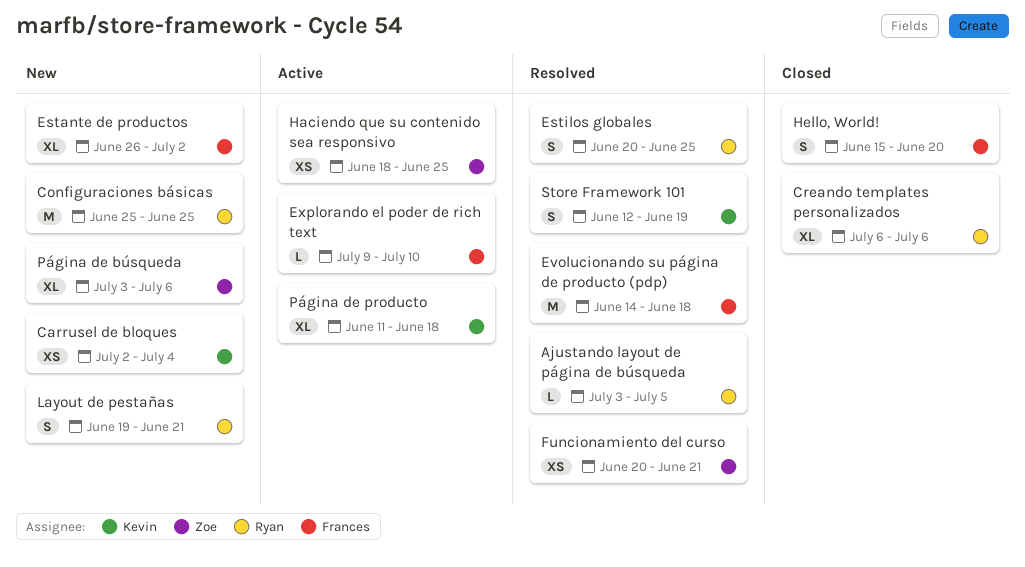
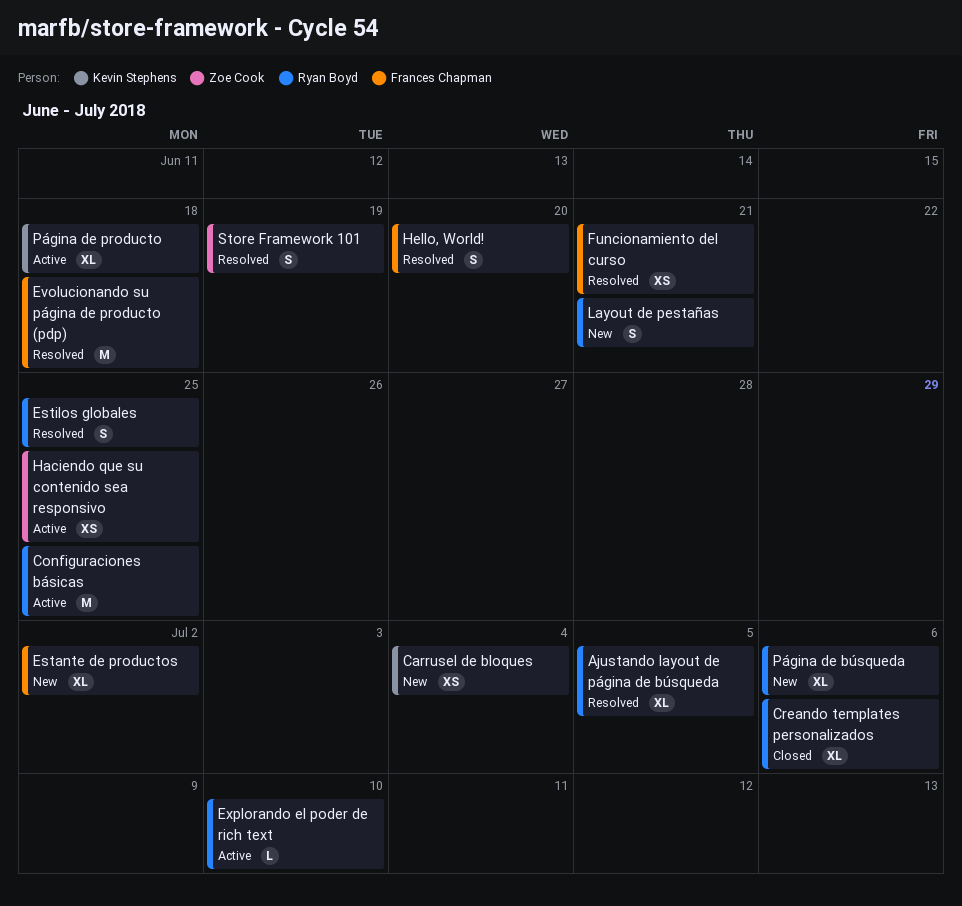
Ajustando layout de página de búsqueda, estimate: L -> XL
Configuraciones básicas, status: New -> Active
Explorando el poder de rich text, owner: Frances Chapman -> Ryan Boyd
Funcionamiento del curso, owner: Zoe Cook -> Frances Chapman
Hello, World!, status: Closed -> Resolved
Página de búsqueda, owner: Zoe Cook -> Ryan Boyd
Store Framework 101, owner: Kevin Stephens -> Zoe Cook

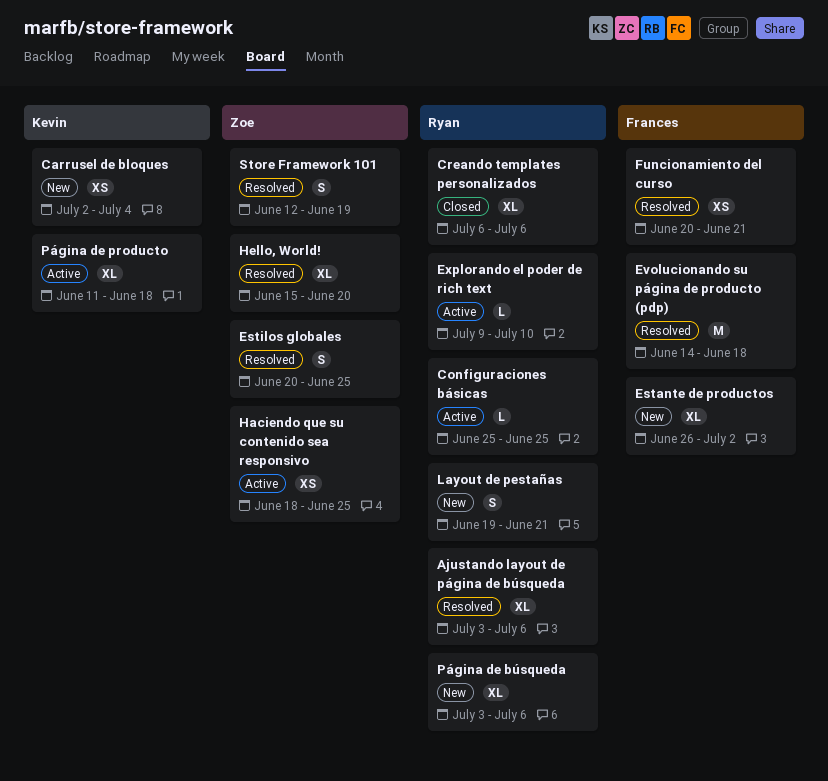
Ajustando layout de página de búsqueda, due: Jul 5 -> Jul 6
Configuraciones básicas, estimate: M -> L
Estilos globales, owner: Ryan Boyd -> Zoe Cook
Hello, World!, owner: Frances Chapman -> Zoe Cook
Hello, World!, estimate: S -> XL

